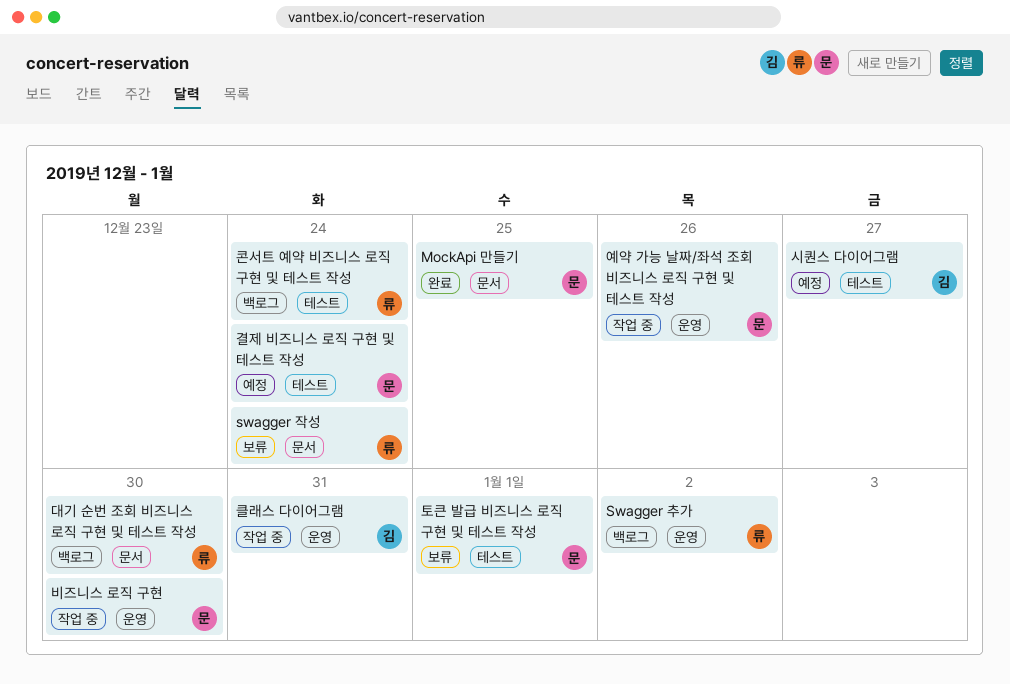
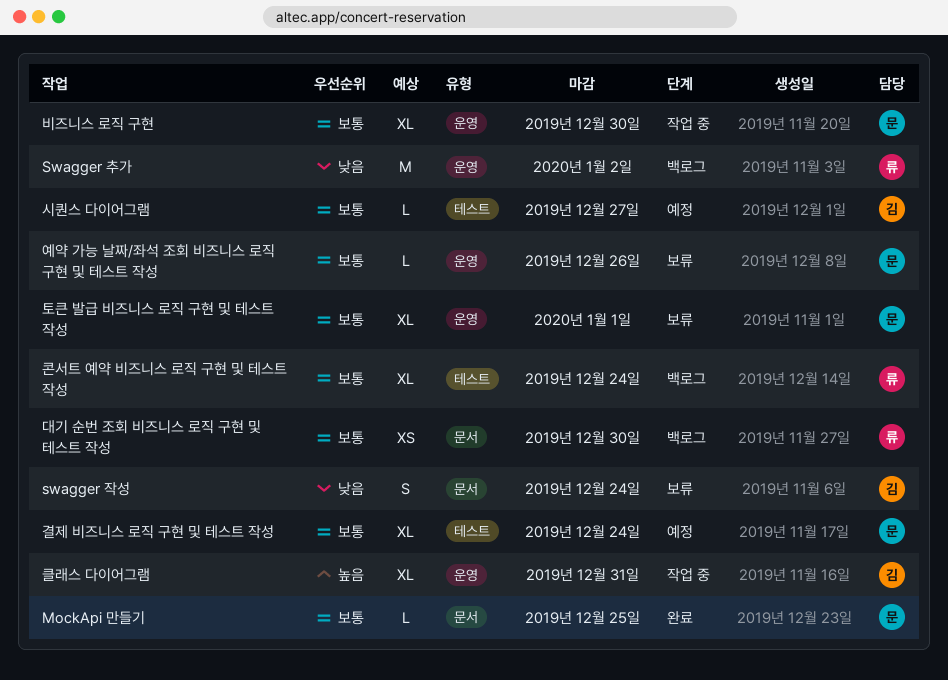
swagger 작성, owner: 류 -> 김
예약 가능 날짜/좌석 조회 비즈니스 로직 구현 및 테스트 작성, status: 작업 중 -> 보류
토큰 발급 비즈니스 로직 구현 및 테스트 작성, label: 테스트 -> 운영

